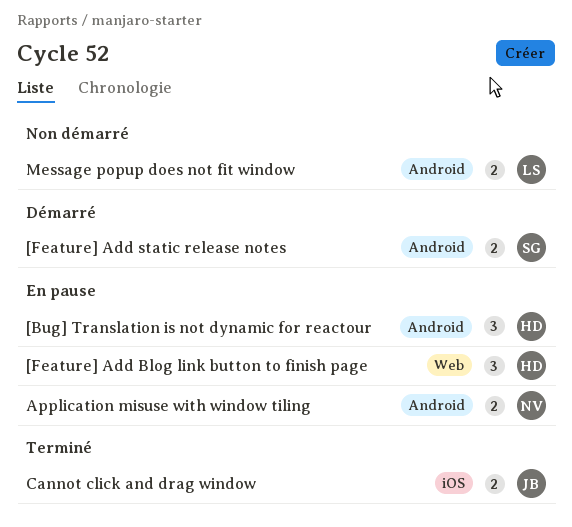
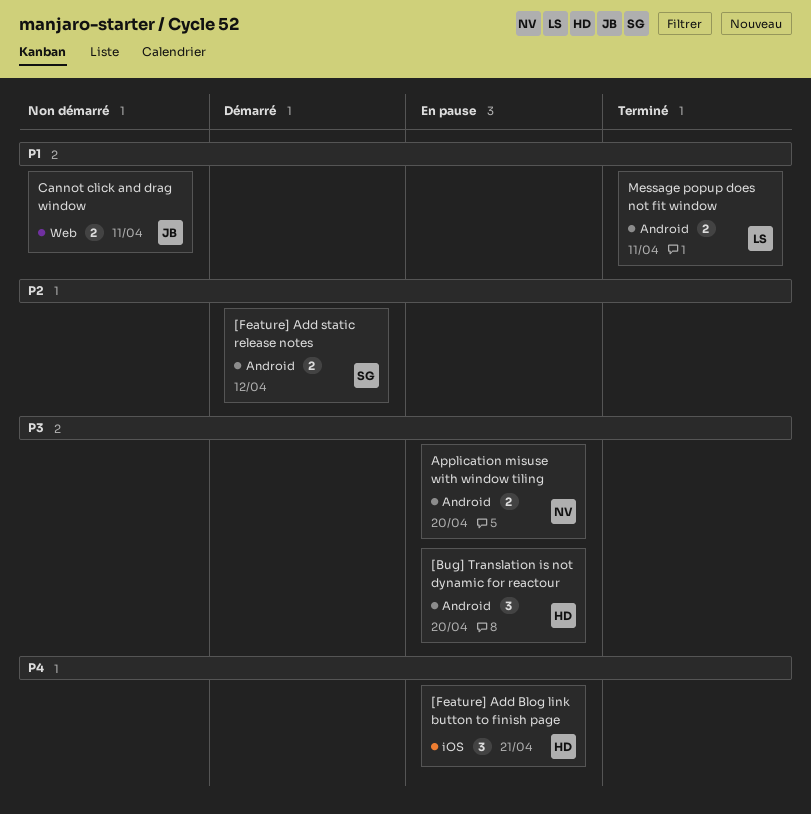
[Feature] Add Blog link button to finish page, label: Web -> iOS
Cannot click and drag window, status: Terminé -> Non démarré
Cannot click and drag window, label: iOS -> Web
Message popup does not fit window, status: Non démarré -> Terminé

